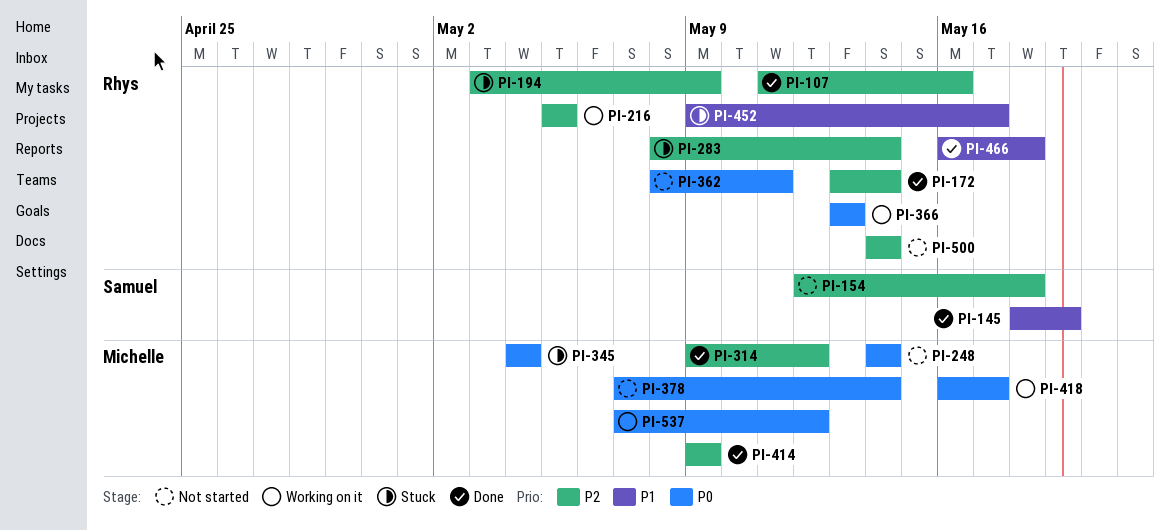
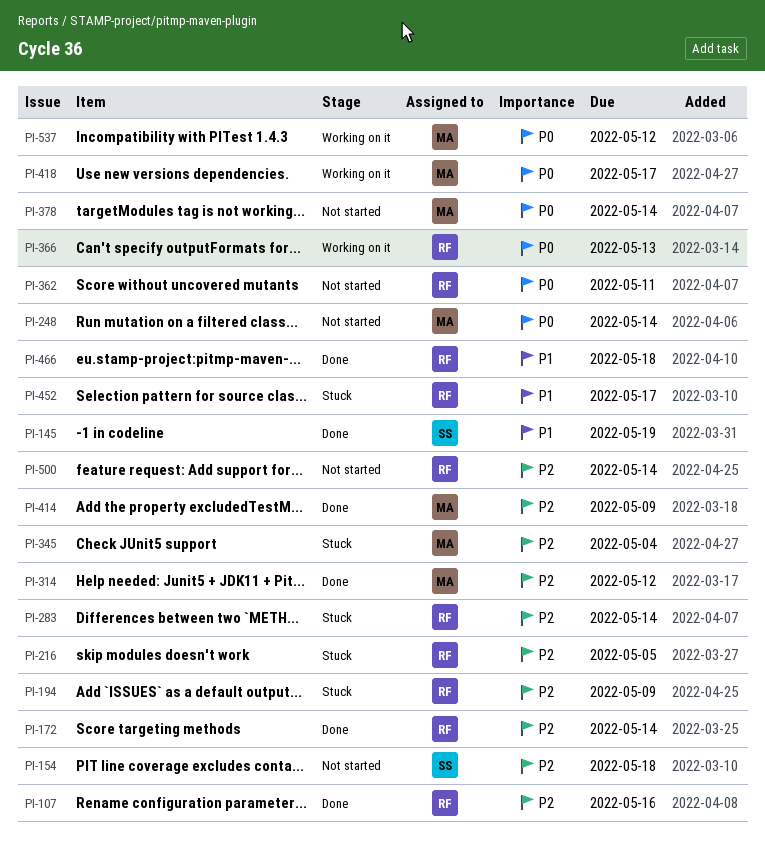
PI-216, status: Working on it -> Stuck
PI-345, priority: P0 -> P2

